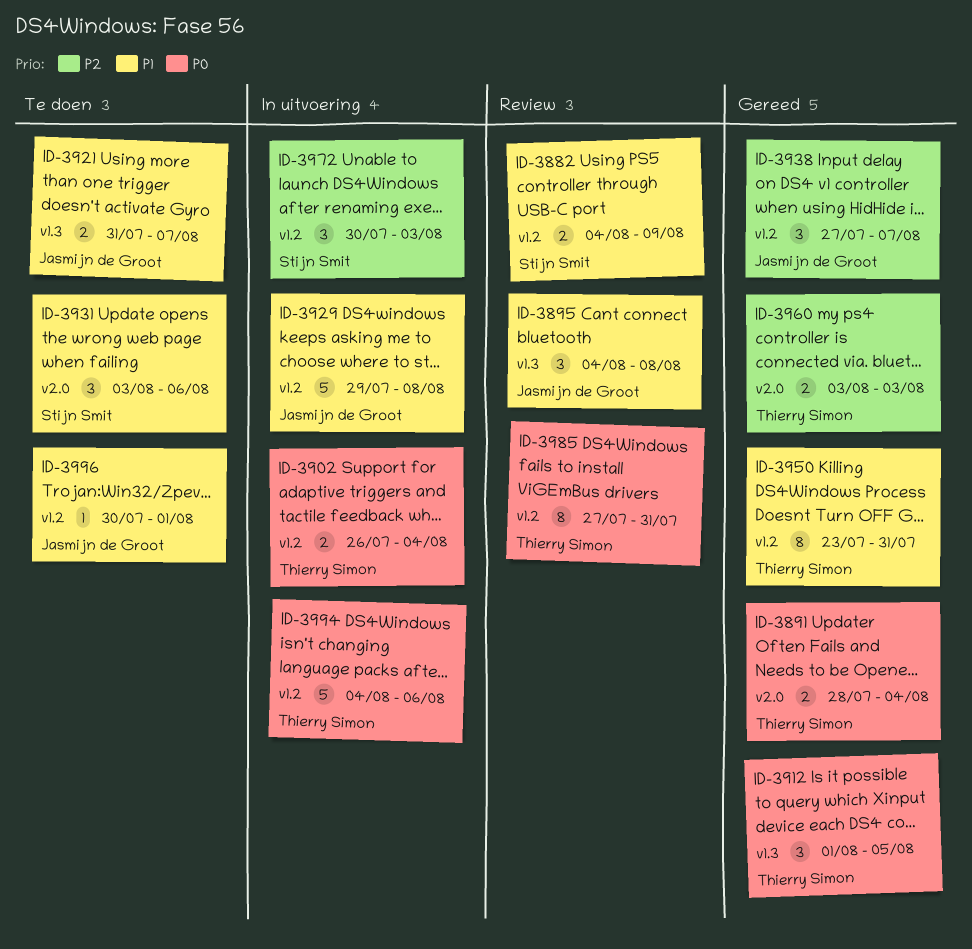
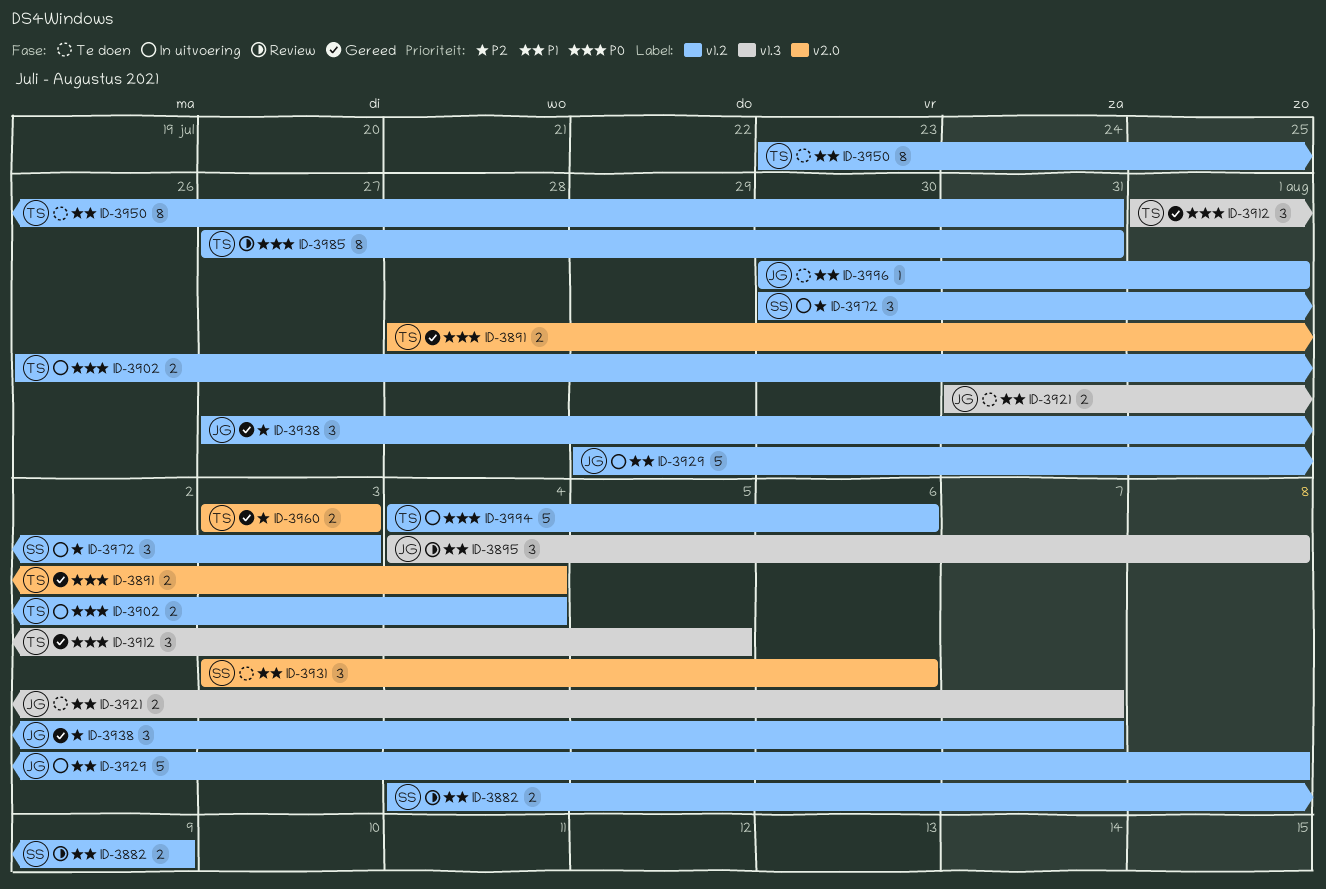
ID-3950, status: Gereed -> Te doen

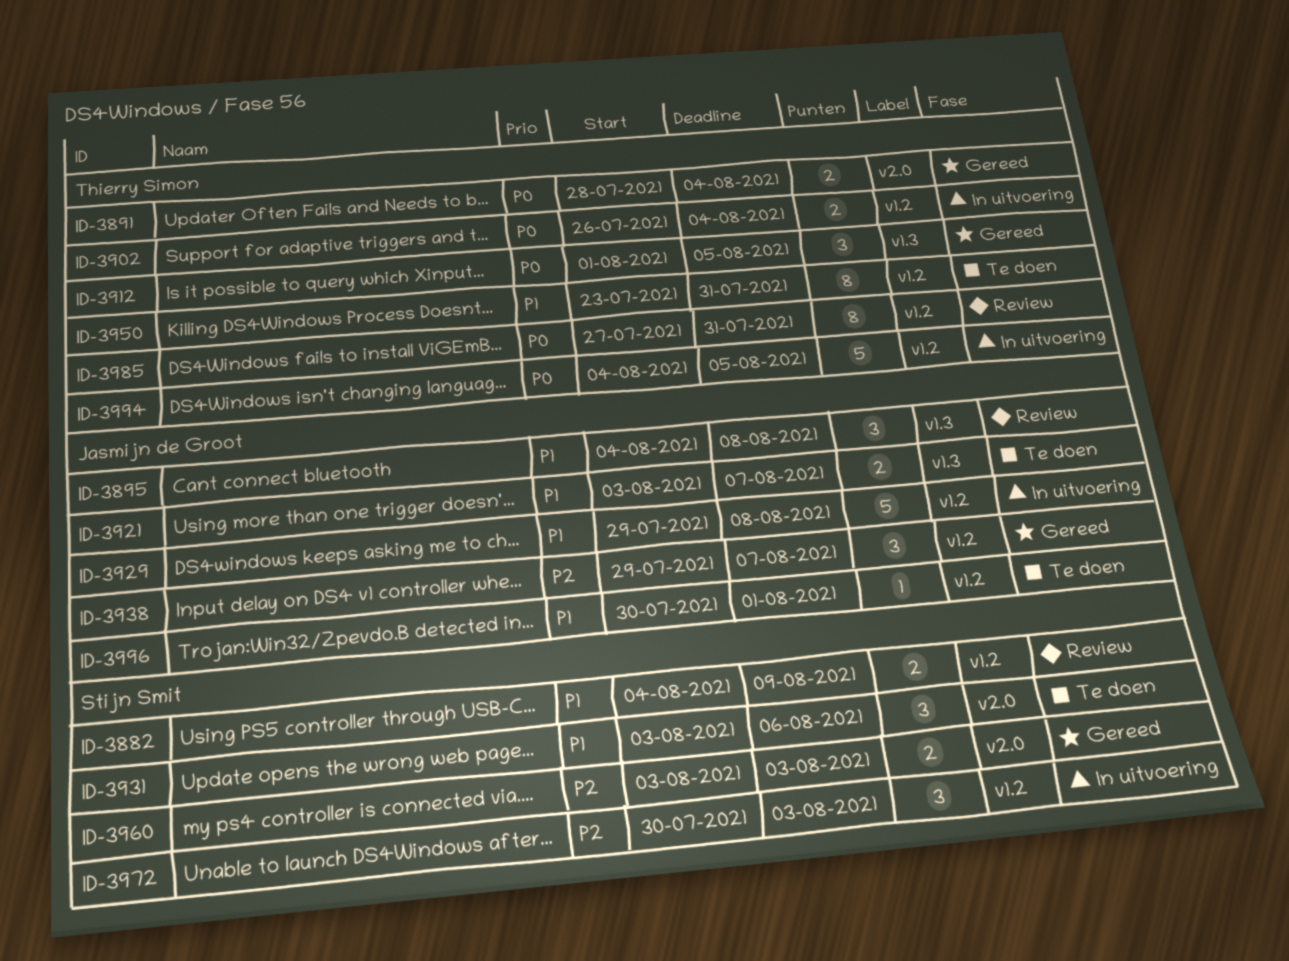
ID-3921, start: Jul 31 -> Aug 3
ID-3938, start: Jul 27 -> Jul 29
ID-3960, owner: Thierry Simon -> Stijn Smit
ID-3994, due: Aug 6 -> Aug 5

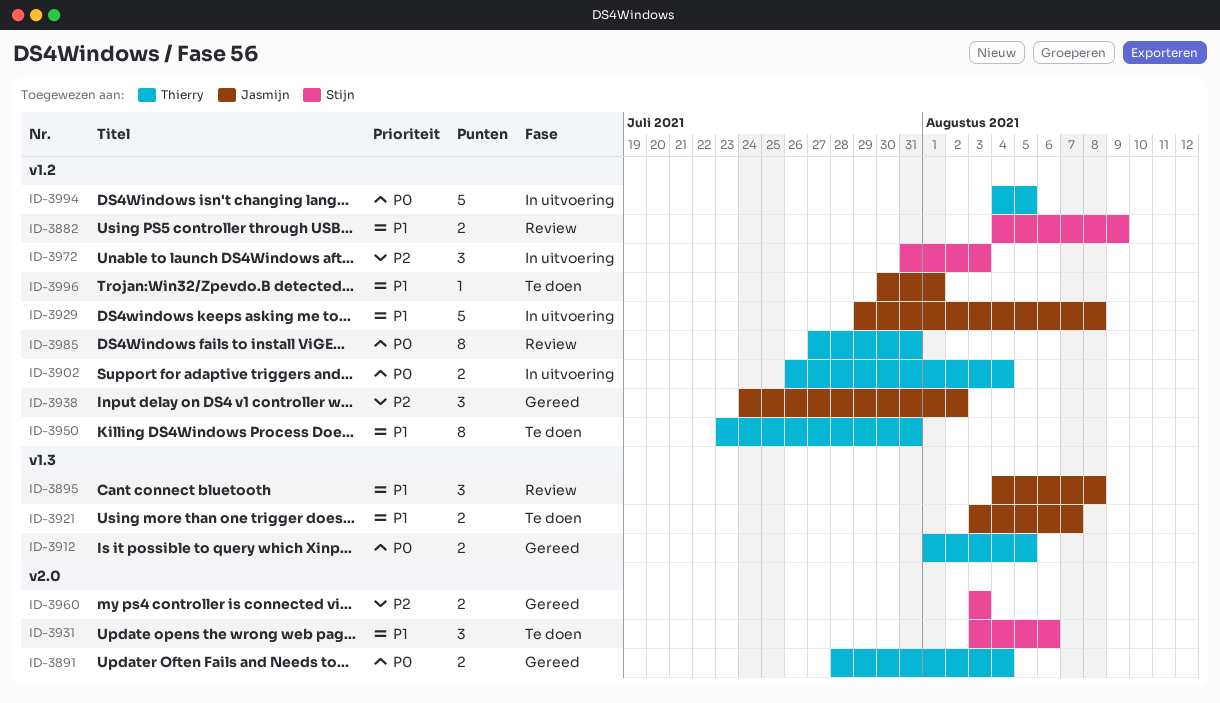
ID-3912, estimate: 3 -> 2
ID-3938, start: Jul 29 -> Jul 24
ID-3938, due: Aug 7 -> Aug 2
ID-3972, start: Jul 30 -> Jul 31

